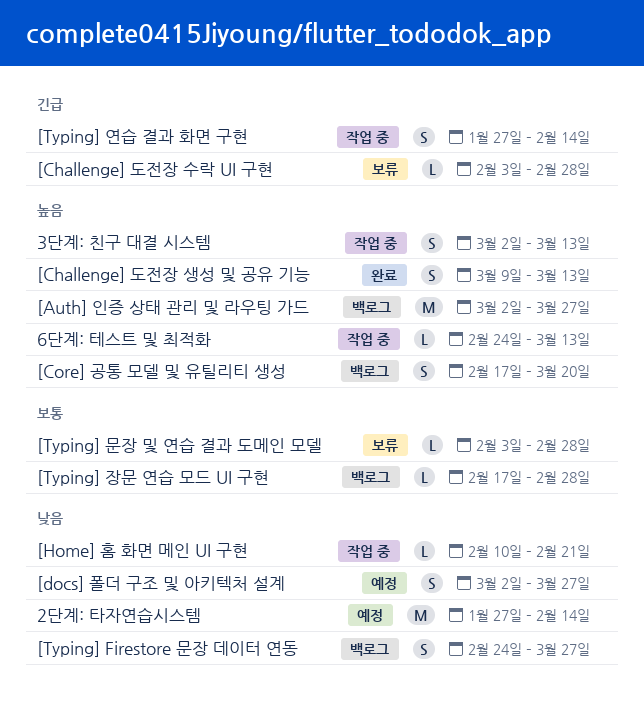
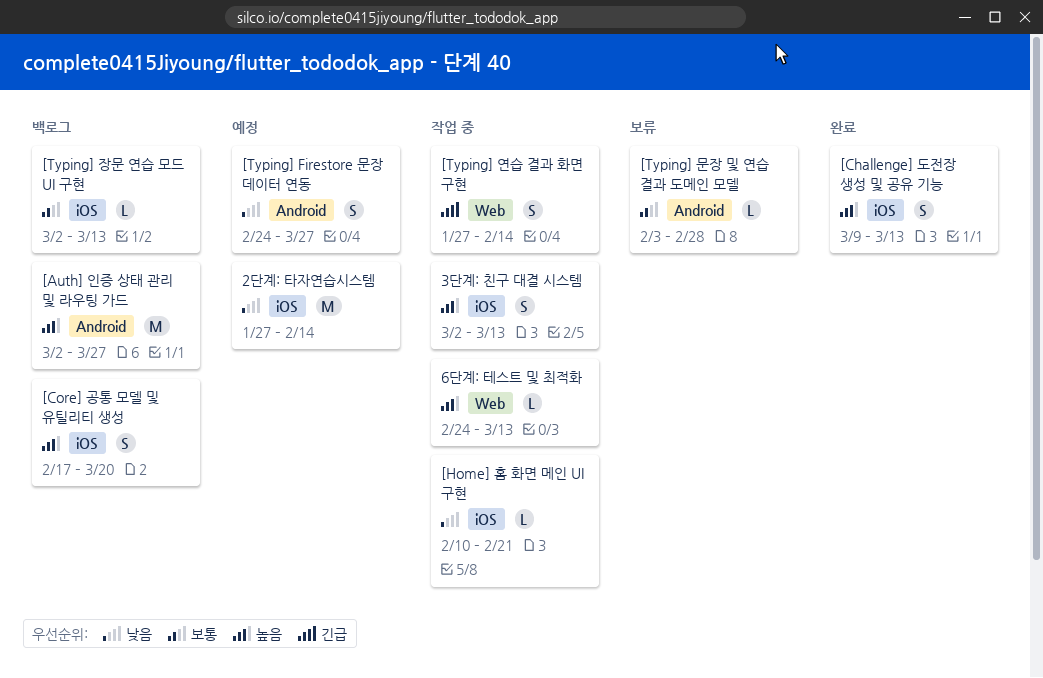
[Challenge] 도전장 수락 UI 구현: present -> none
[docs] 폴더 구조 및 아키텍처 설계: present -> none
[Typing] Firestore 문장 데이터 연동, status: 백로그 -> 예정
[Typing] 장문 연습 모드 UI 구현, start: Feb 17 -> Mar 2
[Typing] 장문 연습 모드 UI 구현, due: Feb 28 -> Mar 13

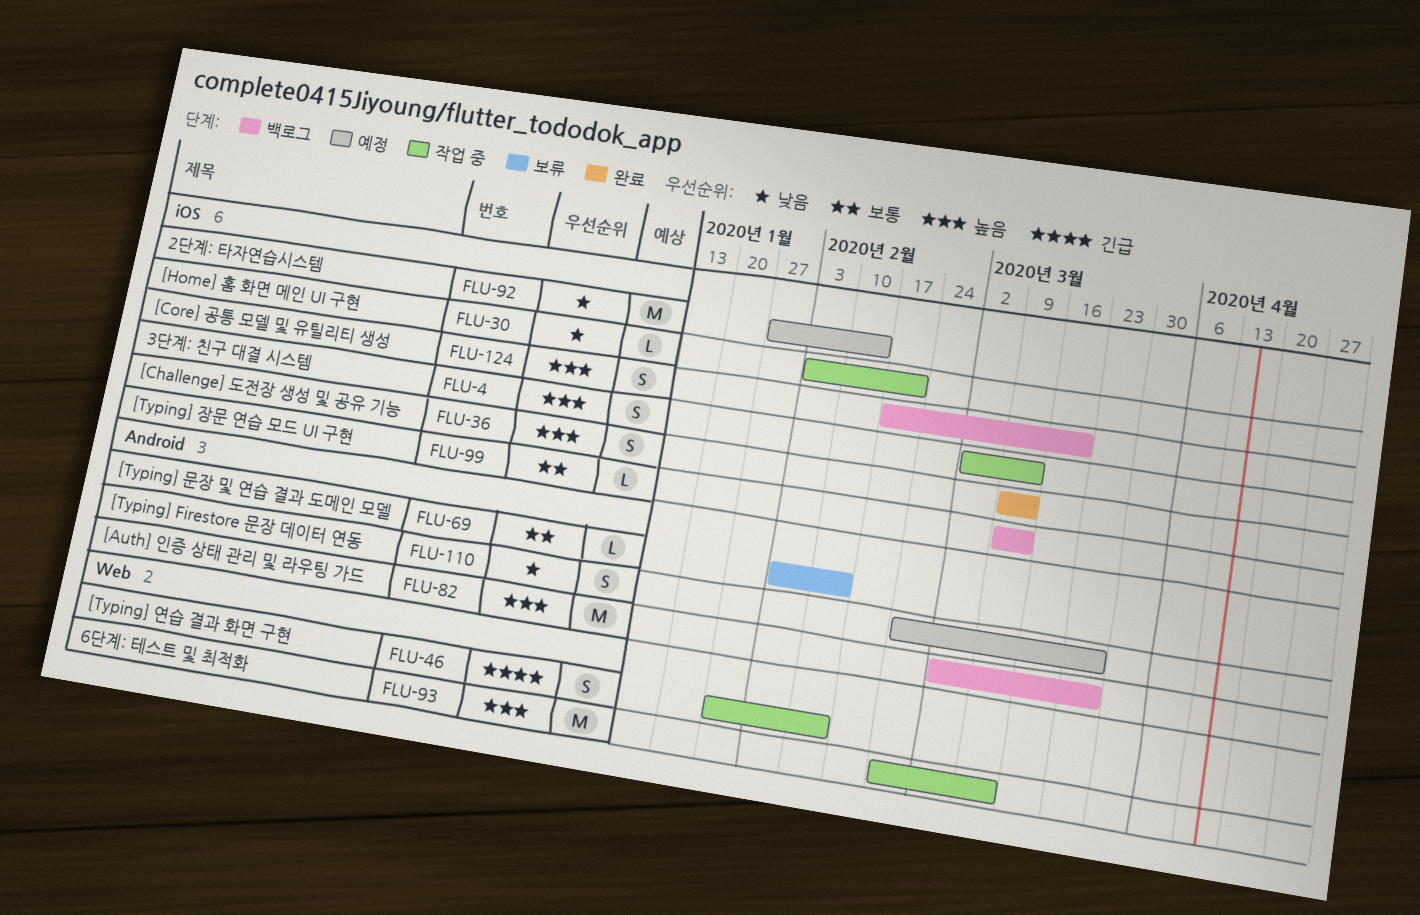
6단계: 테스트 및 최적화, estimate: L -> M
[Home] 홈 화면 메인 UI 구현, start: Feb 10 -> Feb 3
[Typing] 문장 및 연습 결과 도메인 모델, due: Feb 28 -> Feb 14
[Typing] 장문 연습 모드 UI 구현, start: Mar 2 -> Mar 9

